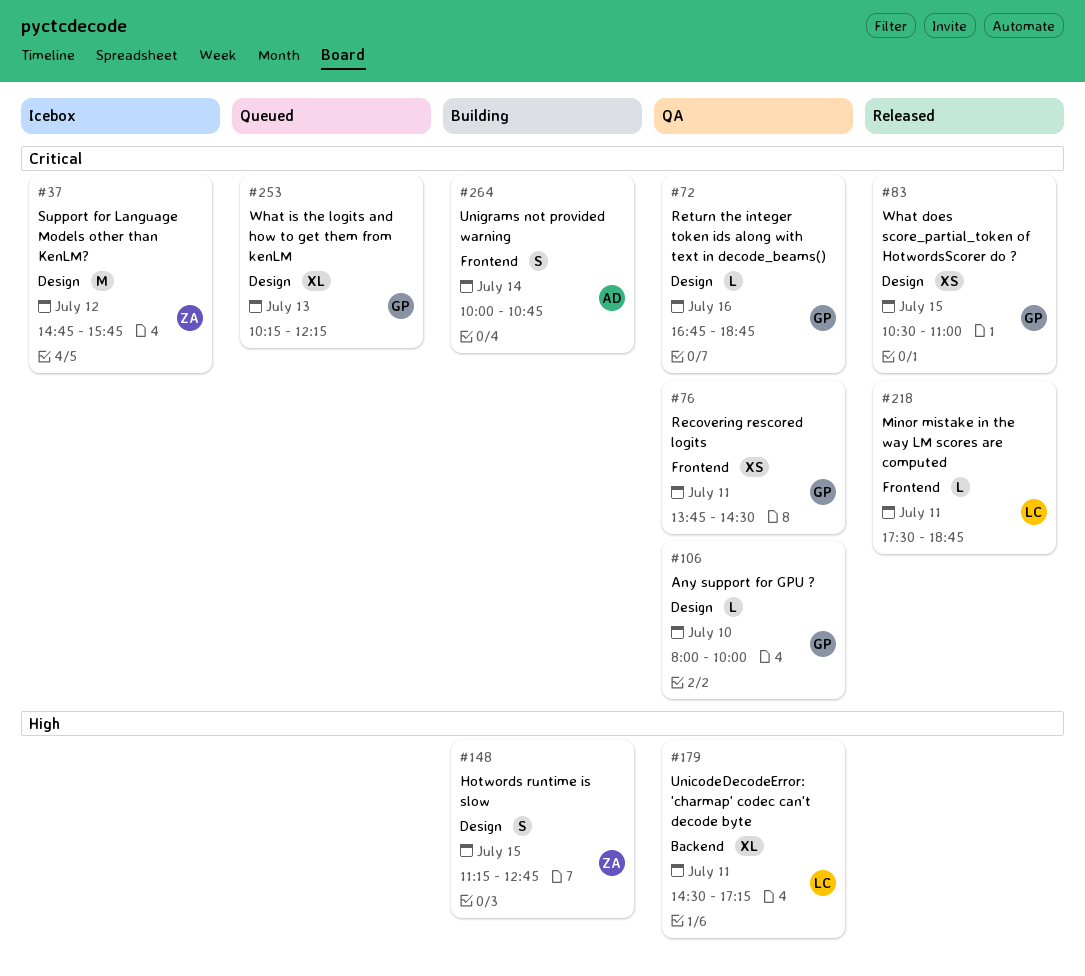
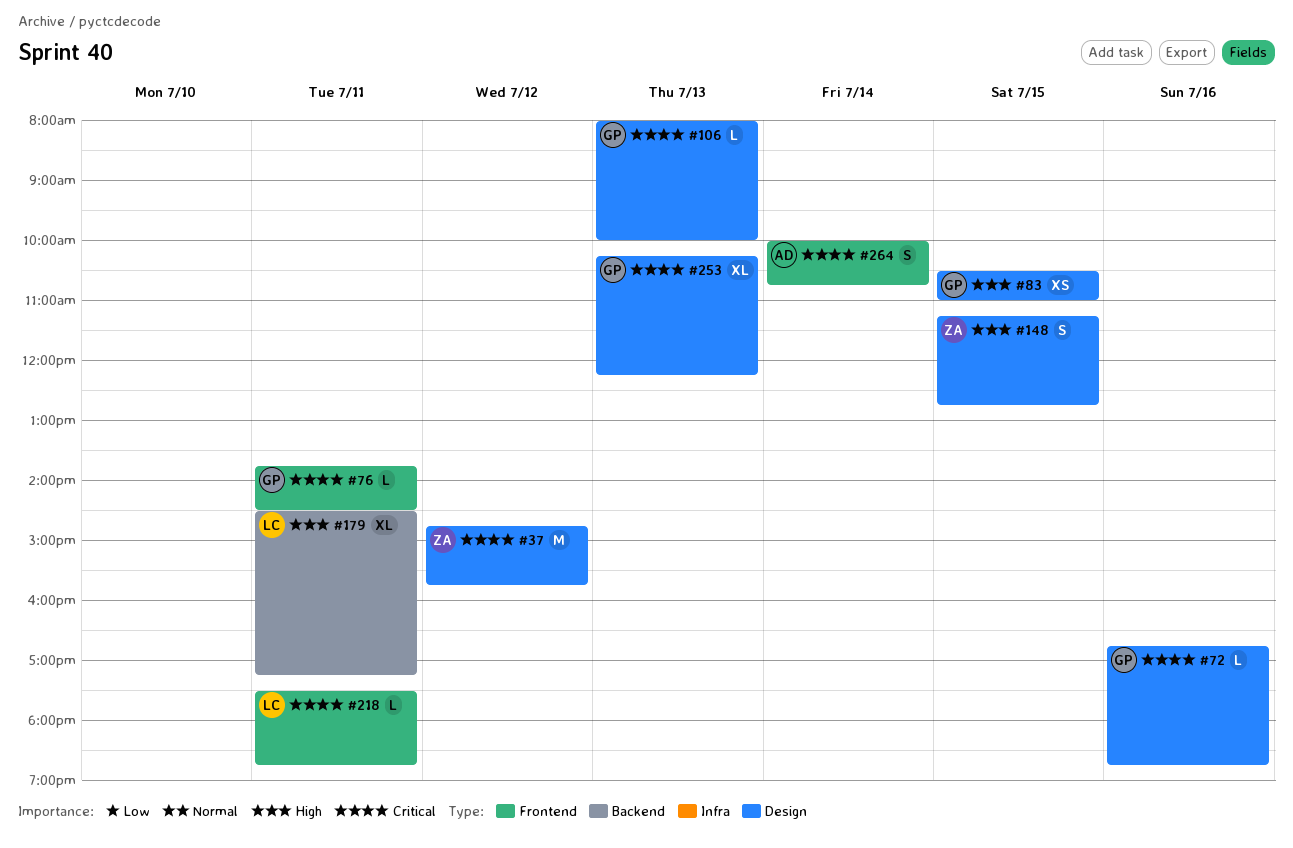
#76, estimate: XS -> L
#83, priority: Critical -> High
#106, day: Jul 10 -> Jul 13

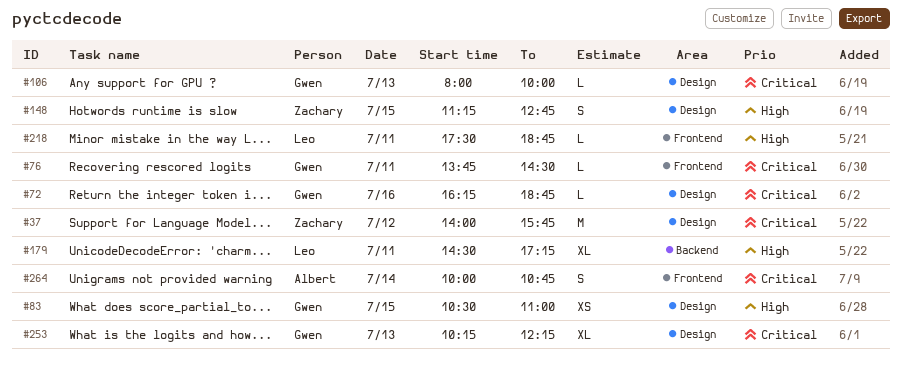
#37, begins: 14:45 -> 14:00
#72, begins: 16:45 -> 16:15
#218, priority: Critical -> High

